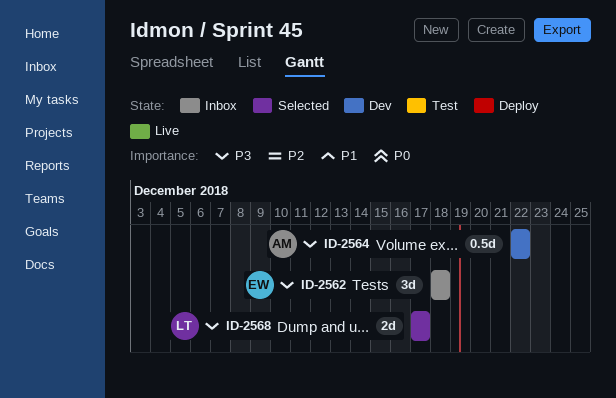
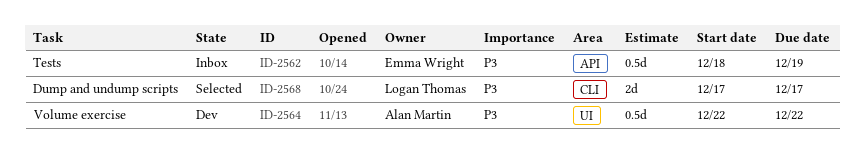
ID-2562, estimate: 3d -> 0.5d
ID-2562, due: Dec 18 -> Dec 19

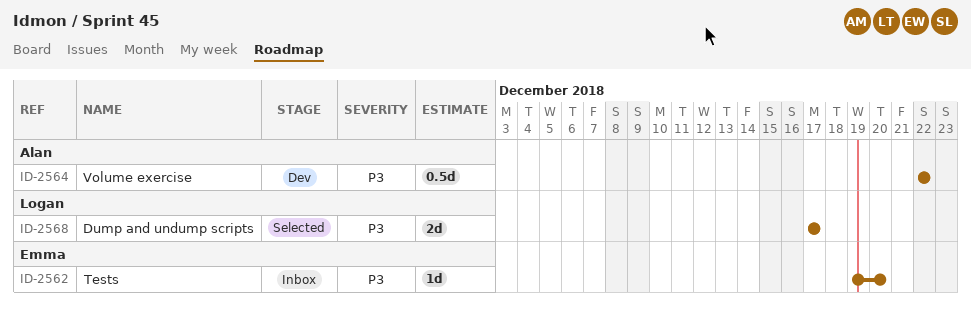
ID-2562, estimate: 0.5d -> 1d
ID-2562, start: Dec 18 -> Dec 19
ID-2562, due: Dec 19 -> Dec 20

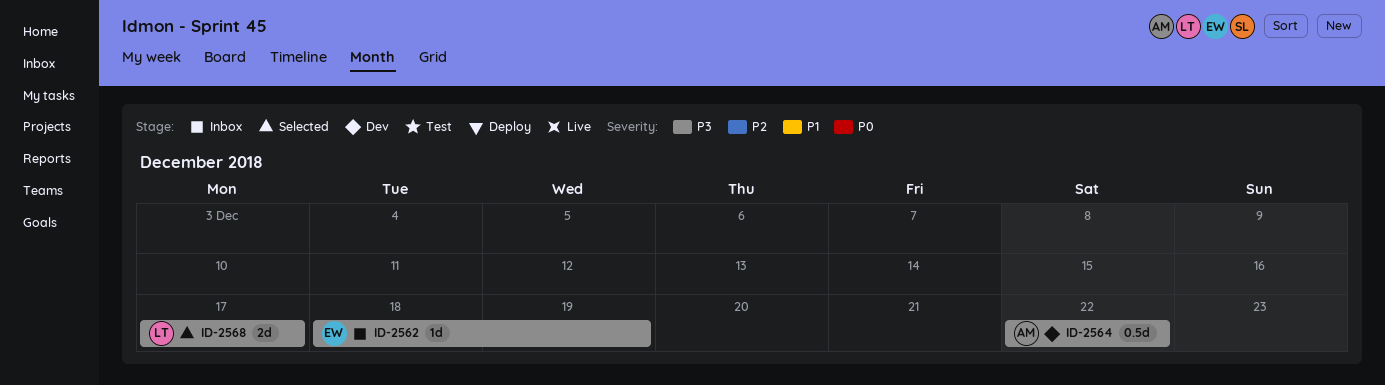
ID-2562, start: Dec 19 -> Dec 18
ID-2562, due: Dec 20 -> Dec 19

